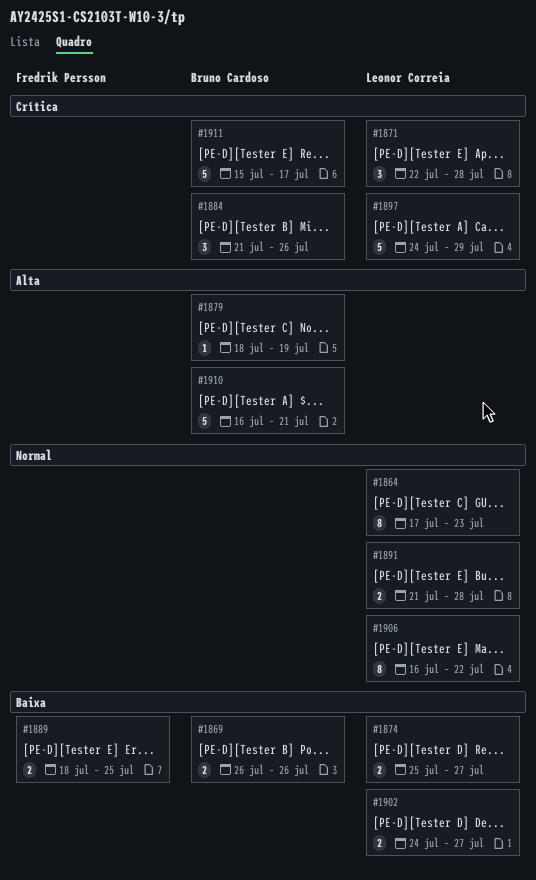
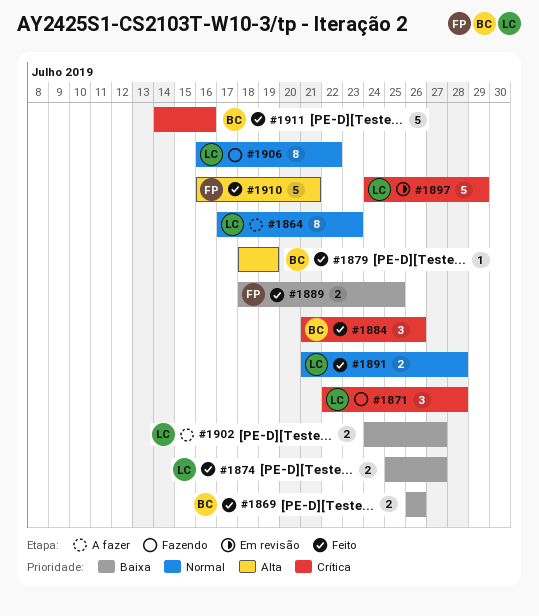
#1910, owner: Bruno Cardoso -> Fredrik Persson
#1911, start: Jul 15 -> Jul 14
#1911, due: Jul 17 -> Jul 16

